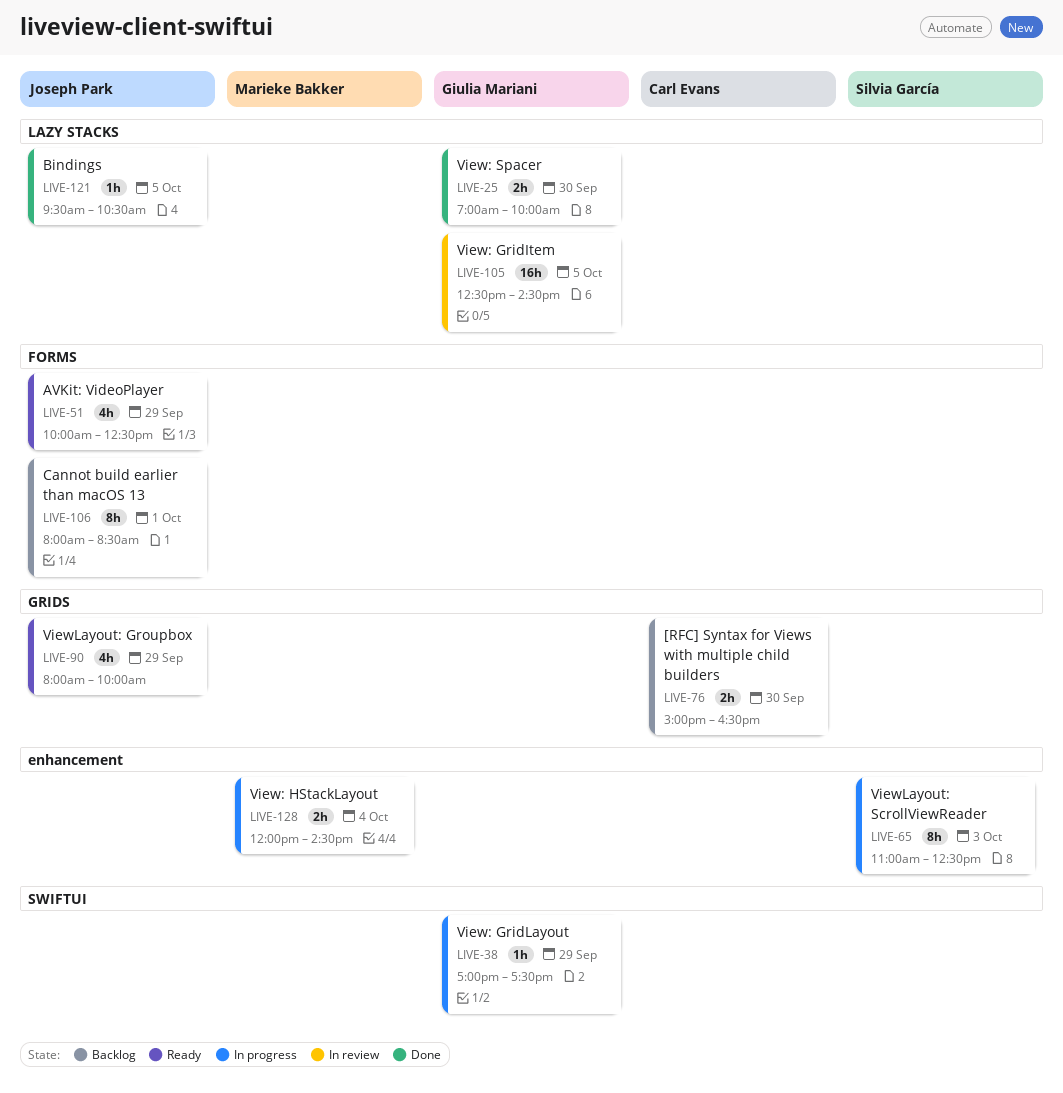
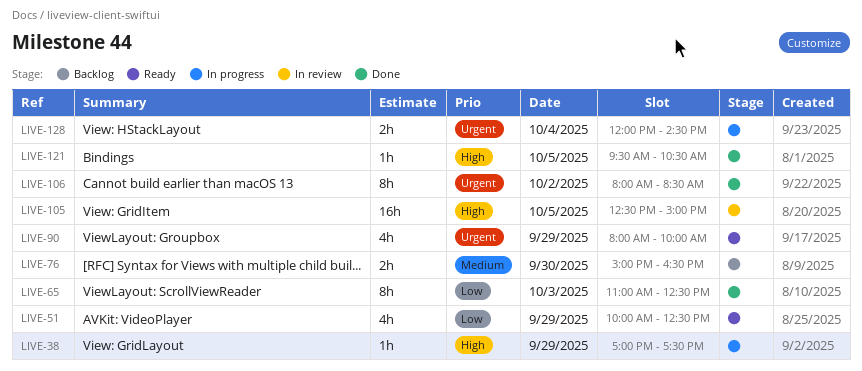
LIVE-25: present -> none
LIVE-65, status: In progress -> Done
LIVE-105, ends: 14:30 -> 15:00
LIVE-106, status: Backlog -> Done
LIVE-106, day: Oct 1 -> Oct 2

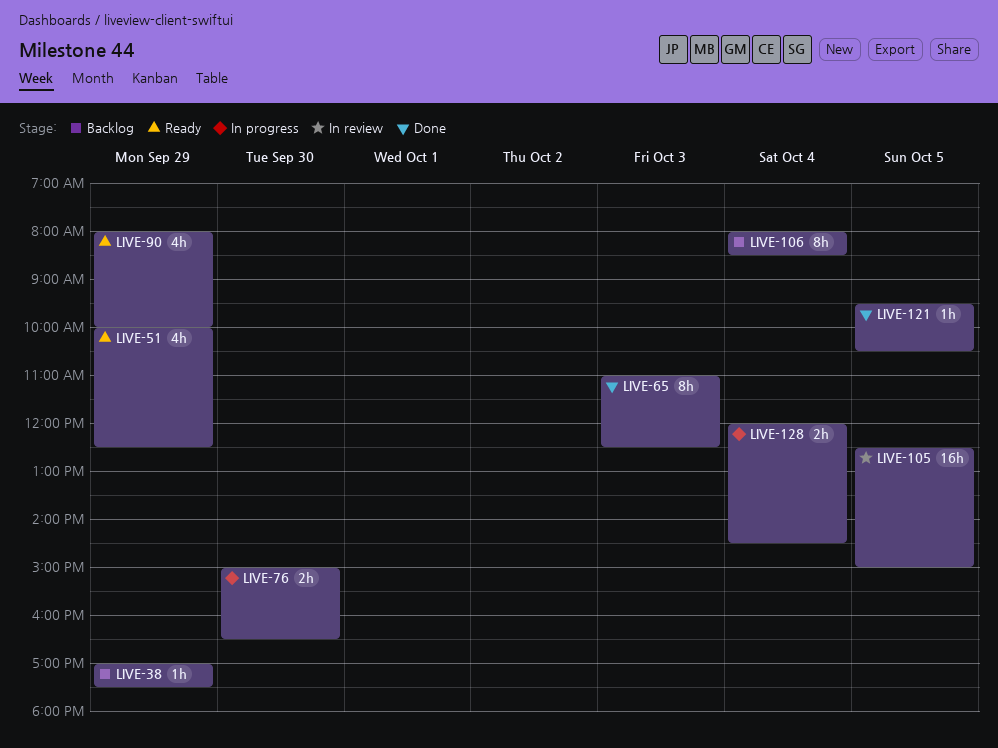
LIVE-38, status: In progress -> Backlog
LIVE-76, status: Backlog -> In progress
LIVE-106, status: Done -> Backlog
LIVE-106, day: Oct 2 -> Oct 4

